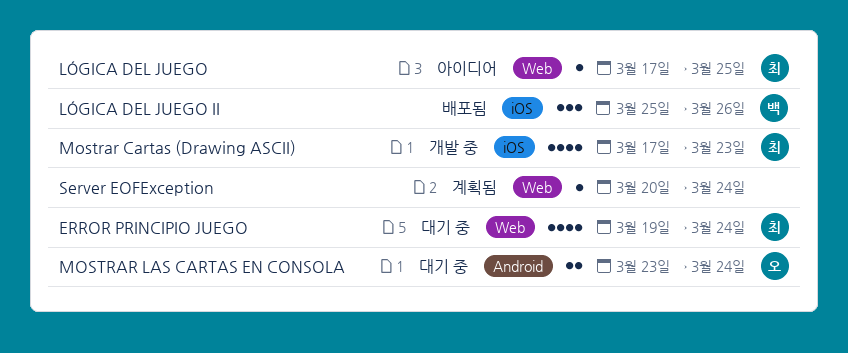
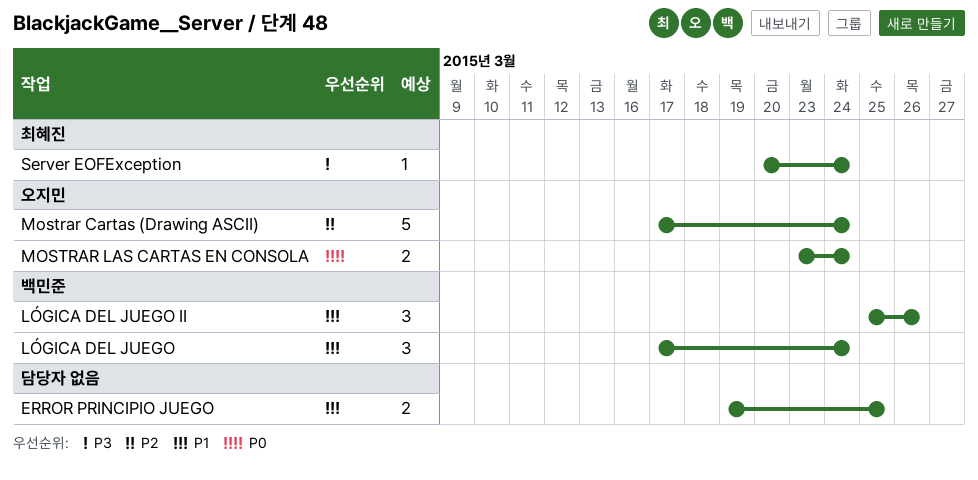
ERROR PRINCIPIO JUEGO, owner: 최혜진 -> none
ERROR PRINCIPIO JUEGO, estimate: 4 -> 2
ERROR PRINCIPIO JUEGO, due: Mar 24 -> Mar 25
LÓGICA DEL JUEGO, owner: 최혜진 -> 백민준
LÓGICA DEL JUEGO, estimate: 1 -> 3
LÓGICA DEL JUEGO, due: Mar 25 -> Mar 24
Mostrar Cartas (Drawing ASCII), owner: 최혜진 -> 오지민
Mostrar Cartas (Drawing ASCII), estimate: 4 -> 5
Mostrar Cartas (Drawing ASCII), due: Mar 23 -> Mar 24
Server EOFException, owner: none -> 최혜진

